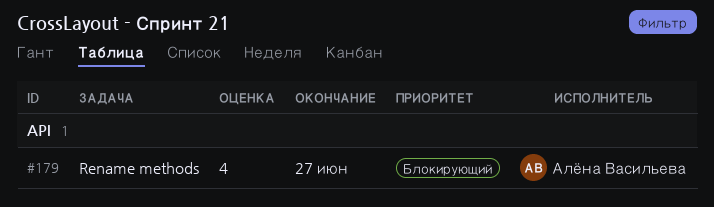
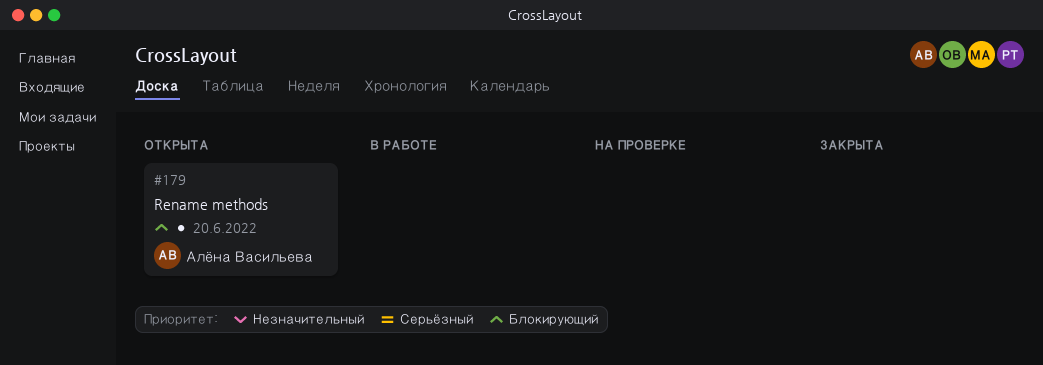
#179, estimate: 4 -> 1
#179, due: Jun 27 -> Jun 20

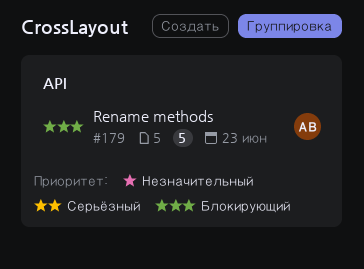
#179, estimate: 1 -> 5
#179, due: Jun 20 -> Jun 23

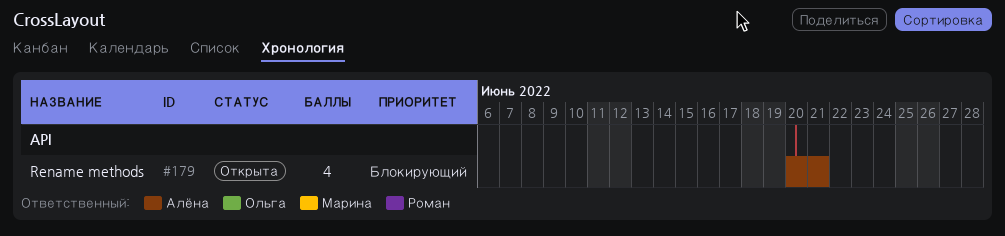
#179, estimate: 5 -> 4
#179, due: Jun 23 -> Jun 21

